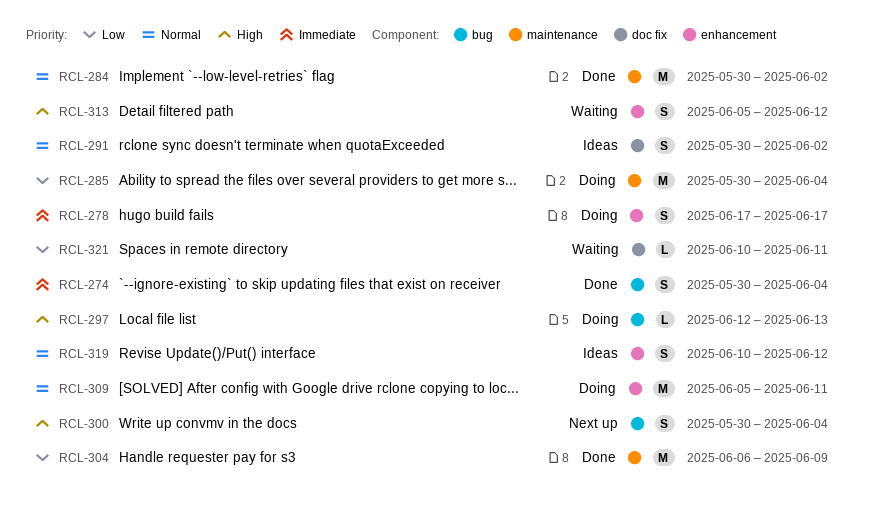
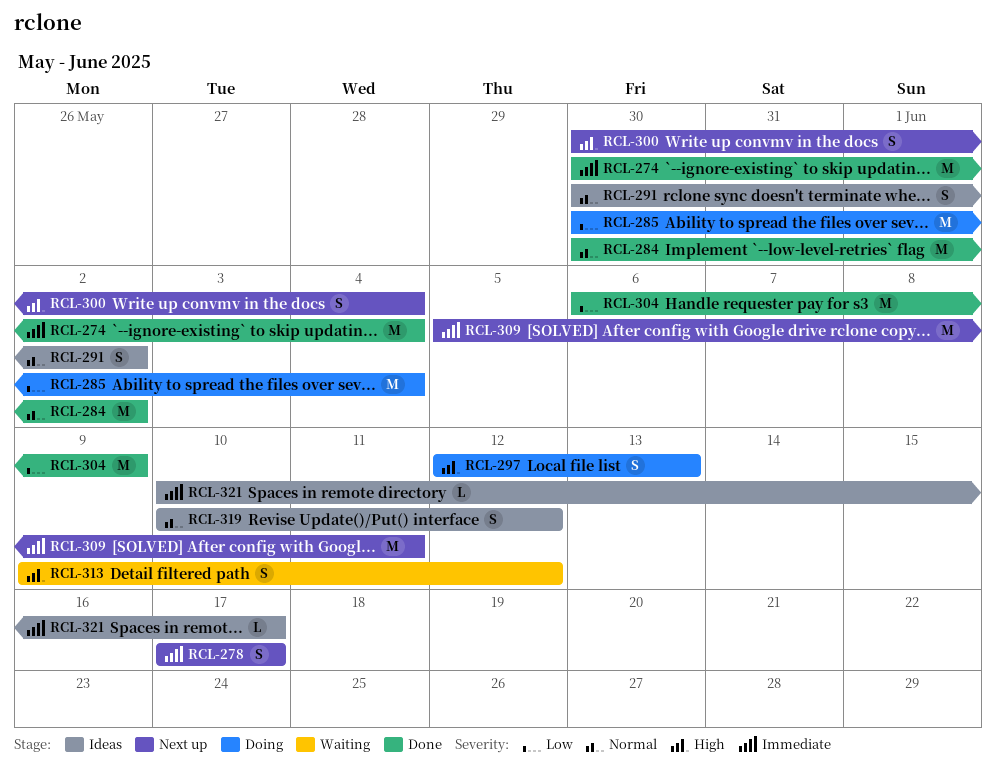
RCL-274, estimate: S -> M
RCL-278, status: Doing -> Next up
RCL-297, estimate: L -> S
RCL-309, status: Doing -> Next up
RCL-309, priority: Normal -> Immediate
RCL-313, start: Jun 5 -> Jun 9
RCL-321, status: Waiting -> Ideas
RCL-321, priority: Low -> Immediate
RCL-321, due: Jun 11 -> Jun 17

